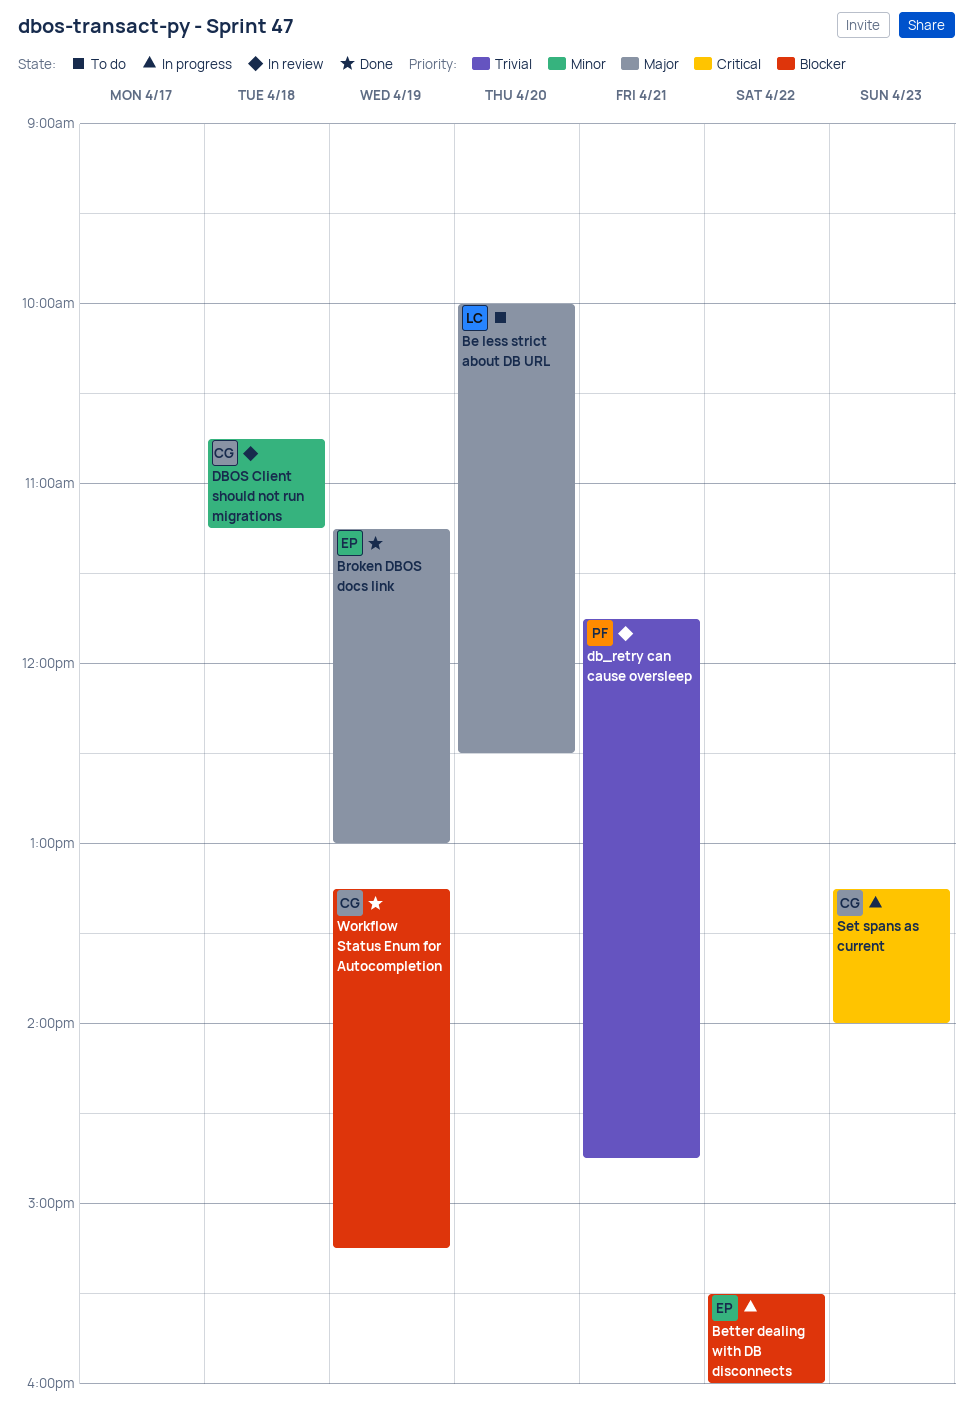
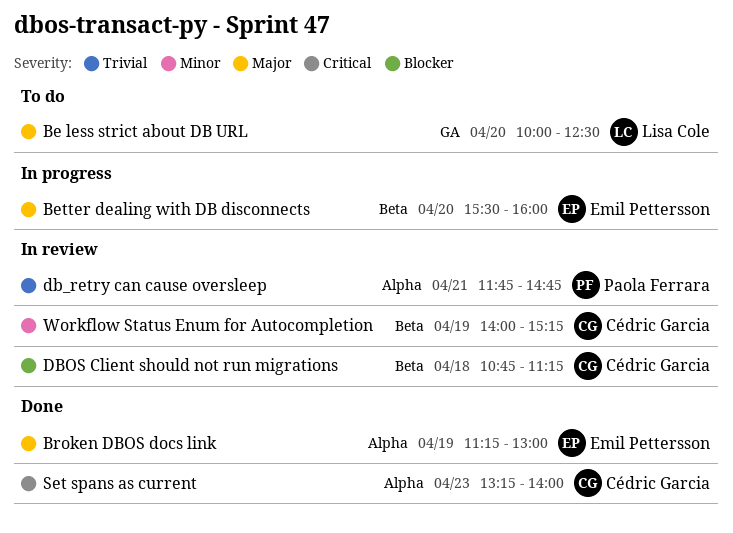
Better dealing with DB disconnects, priority: Blocker -> Major
Better dealing with DB disconnects, day: Apr 22 -> Apr 20
DBOS Client should not run migrations, priority: Minor -> Blocker
Set spans as current, status: In progress -> Done
Workflow Status Enum for Autocompletion, status: Done -> In review
Workflow Status Enum for Autocompletion, priority: Blocker -> Minor
Workflow Status Enum for Autocompletion, begins: 13:15 -> 14:00

